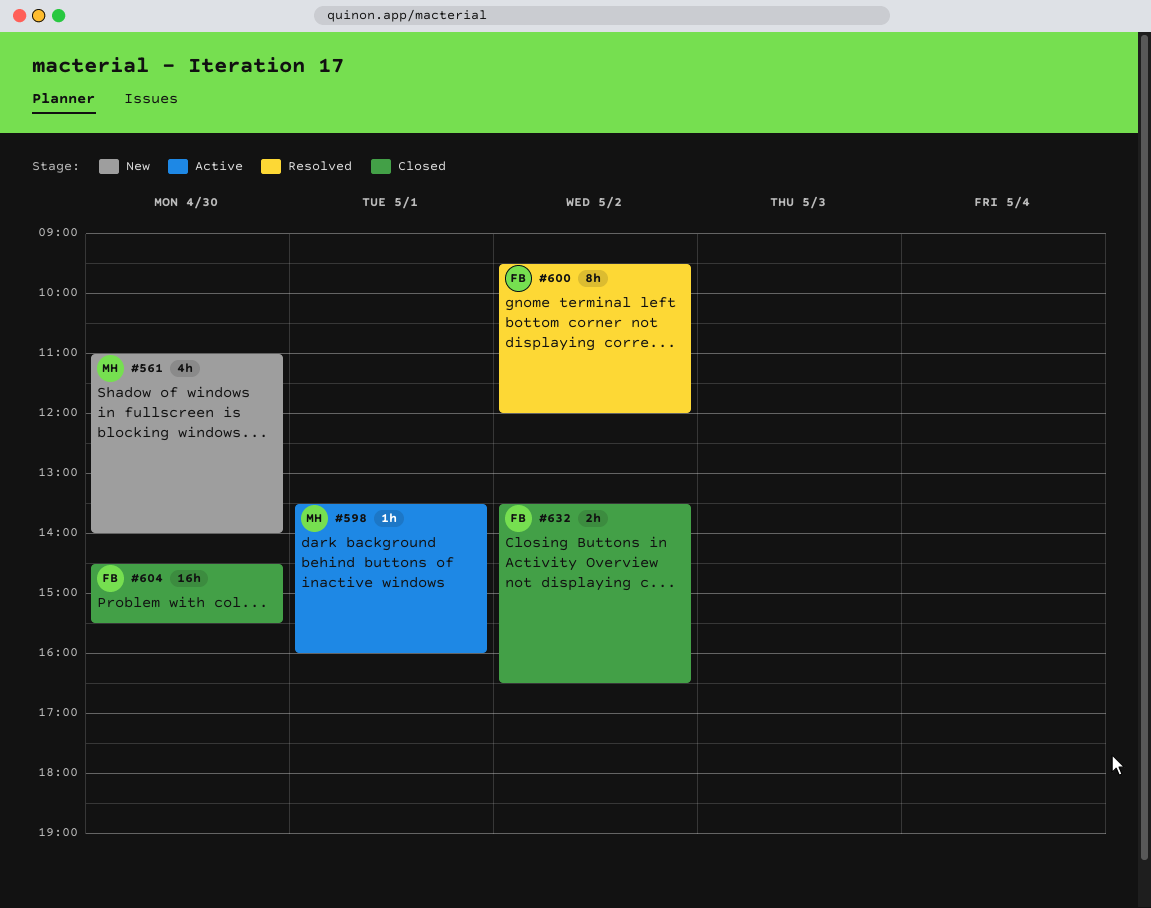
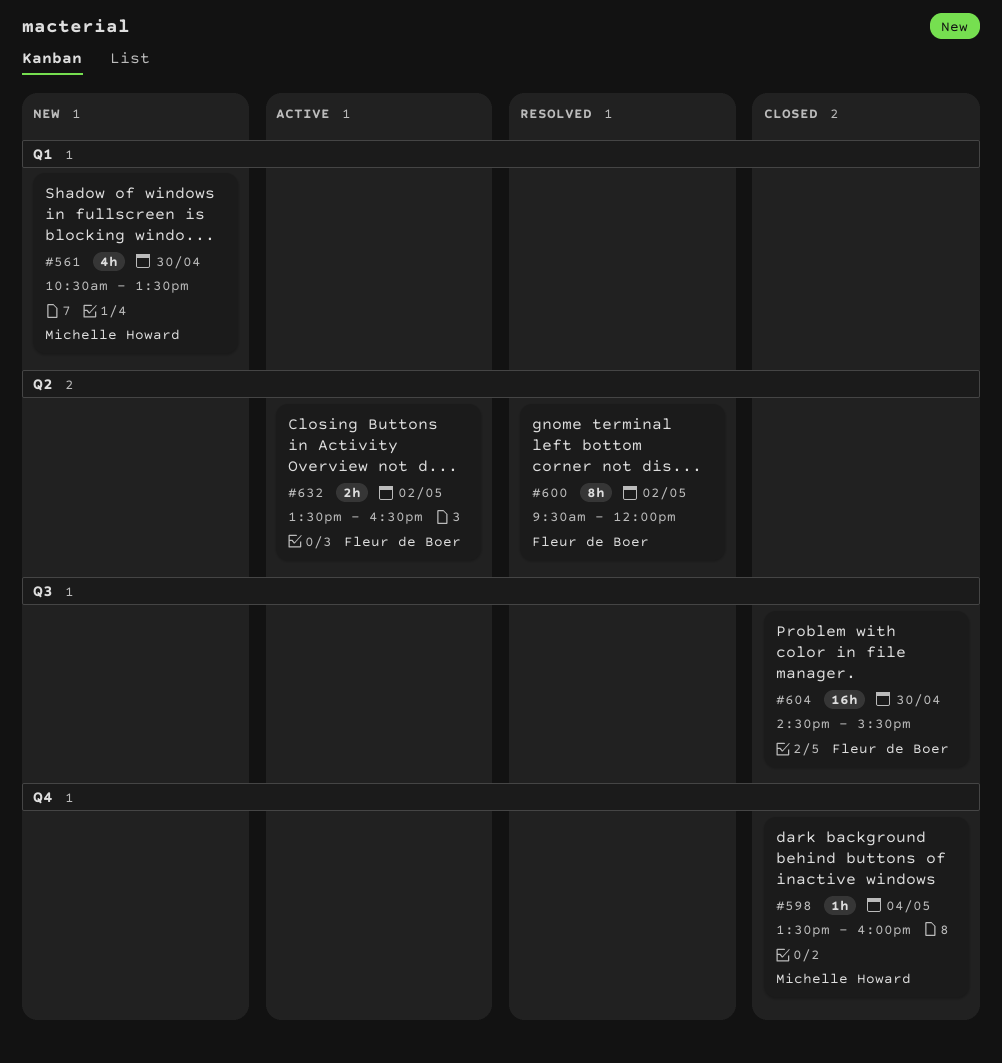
#561, begins: 11:00 -> 10:30
#561, ends: 14:00 -> 13:30
#598, status: Active -> Closed
#598, day: May 1 -> May 4
#632, status: Closed -> Active

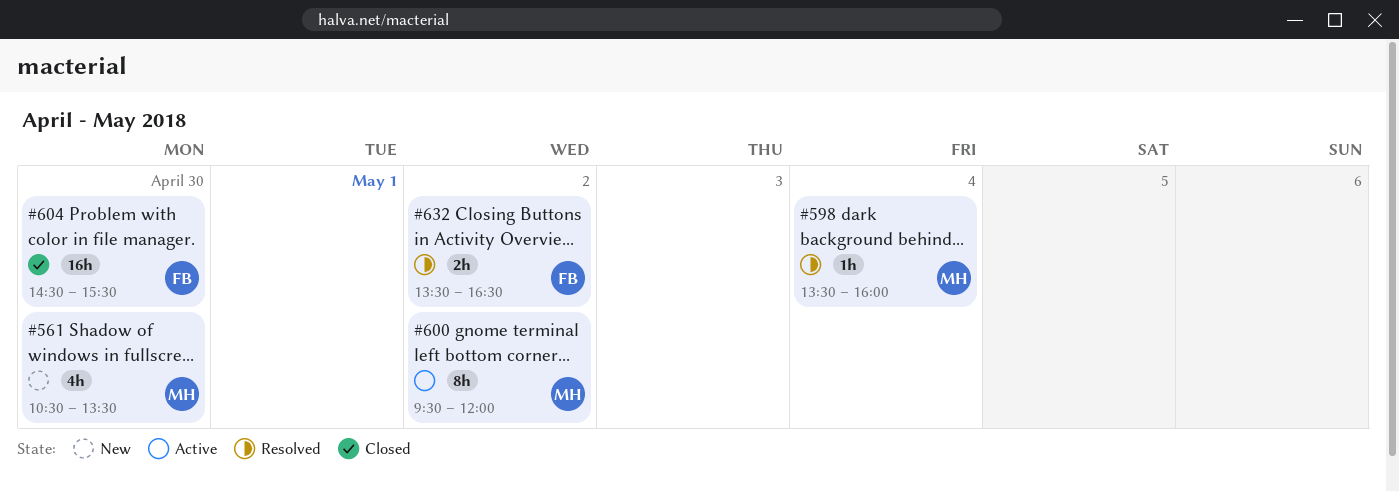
#598, status: Closed -> Resolved
#600, status: Resolved -> Active
#600, owner: Fleur de Boer -> Michelle Howard
#632, status: Active -> Resolved

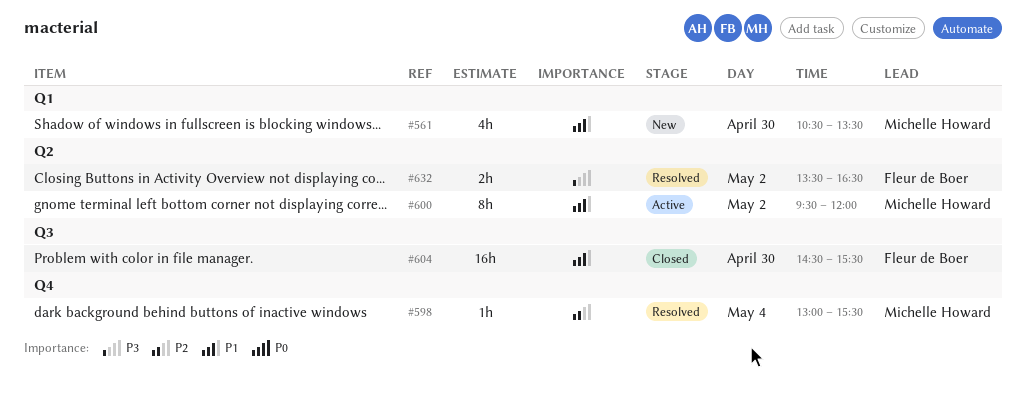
#598, begins: 13:30 -> 13:00
#598, ends: 16:00 -> 15:30

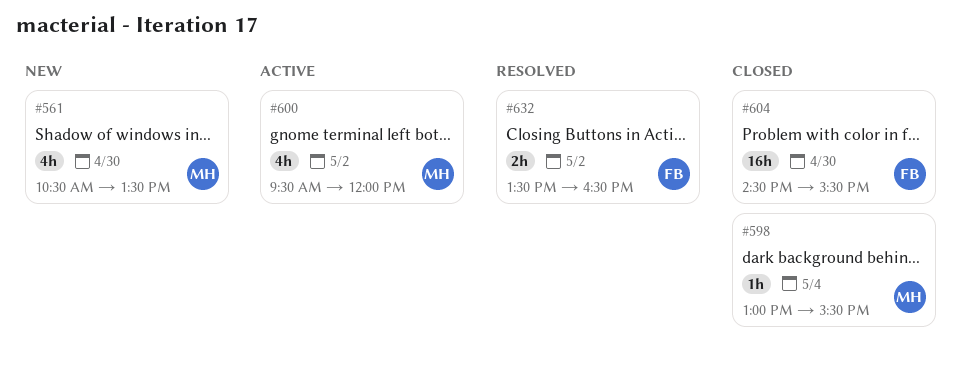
#598, status: Resolved -> Closed
#600, estimate: 8h -> 4h

